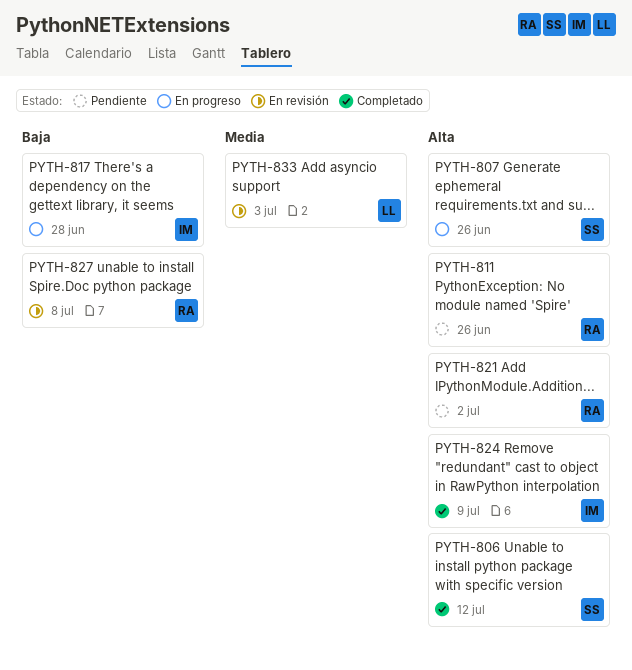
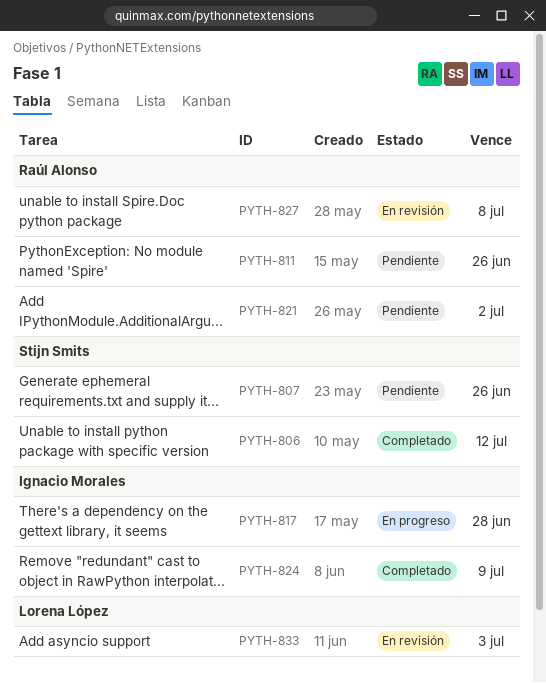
PYTH-807, status: En progreso -> Pendiente

